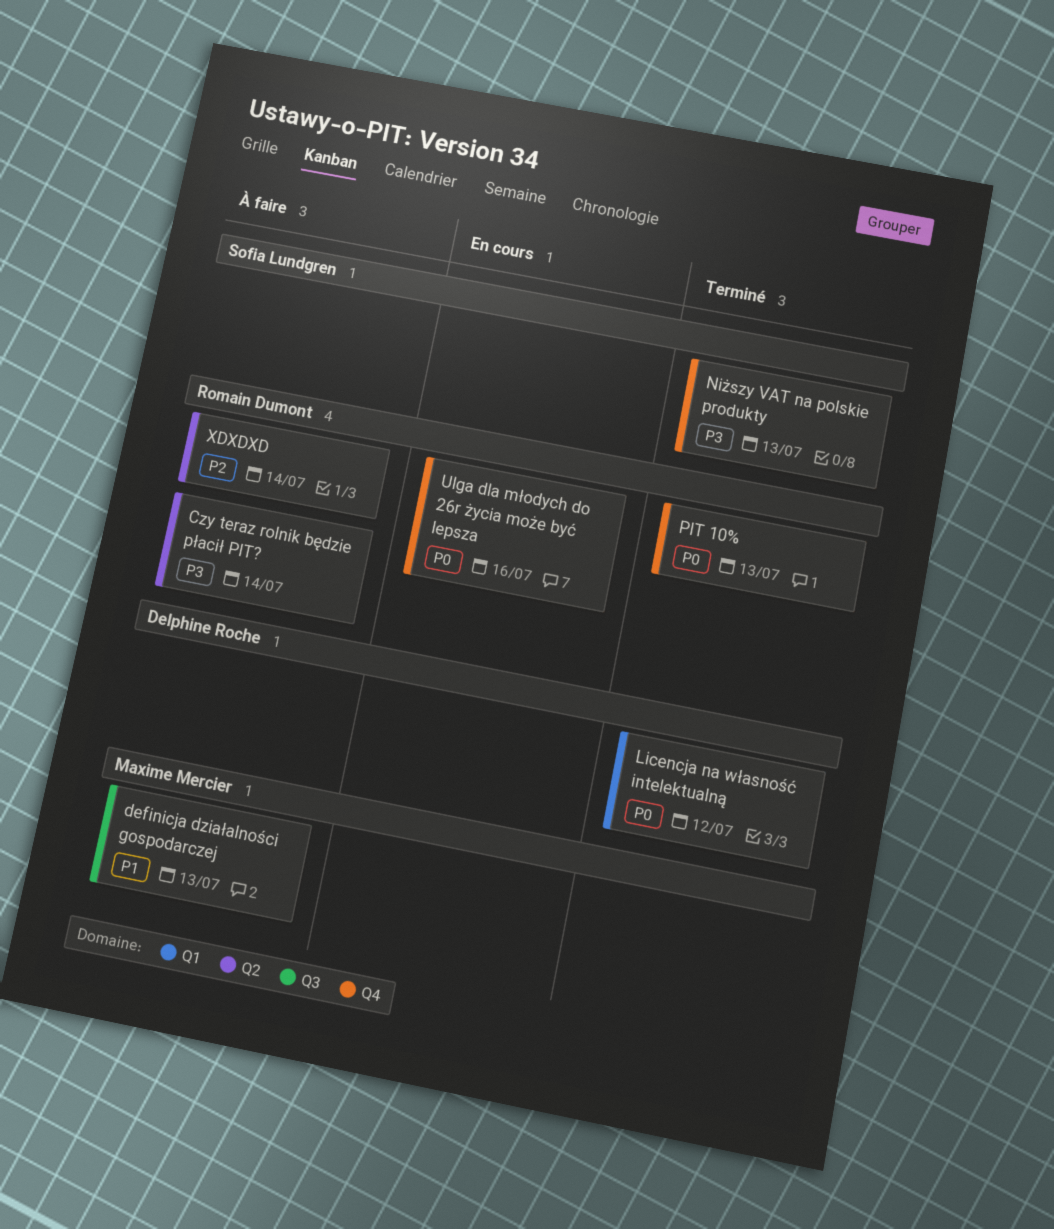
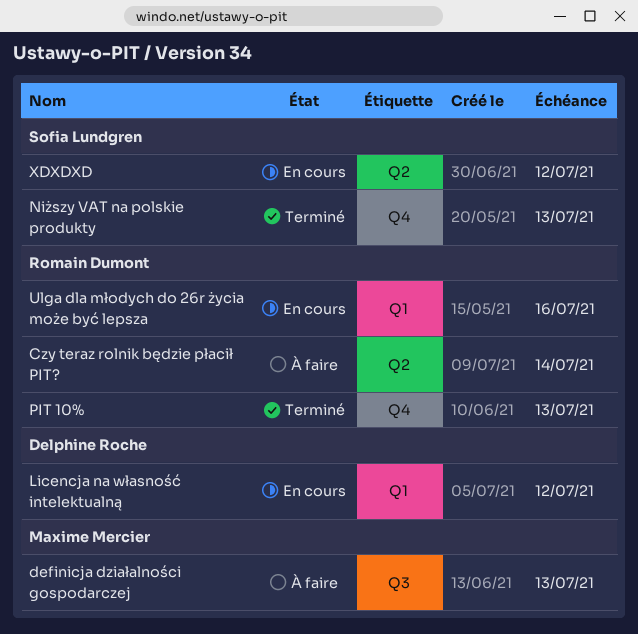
Licencja na własność intelektualną, status: Terminé -> En cours
Ulga dla młodych do 26r życia może być lepsza, label: Q4 -> Q1
XDXDXD, status: À faire -> En cours
XDXDXD, owner: Romain Dumont -> Sofia Lundgren
XDXDXD, due: Jul 14 -> Jul 12

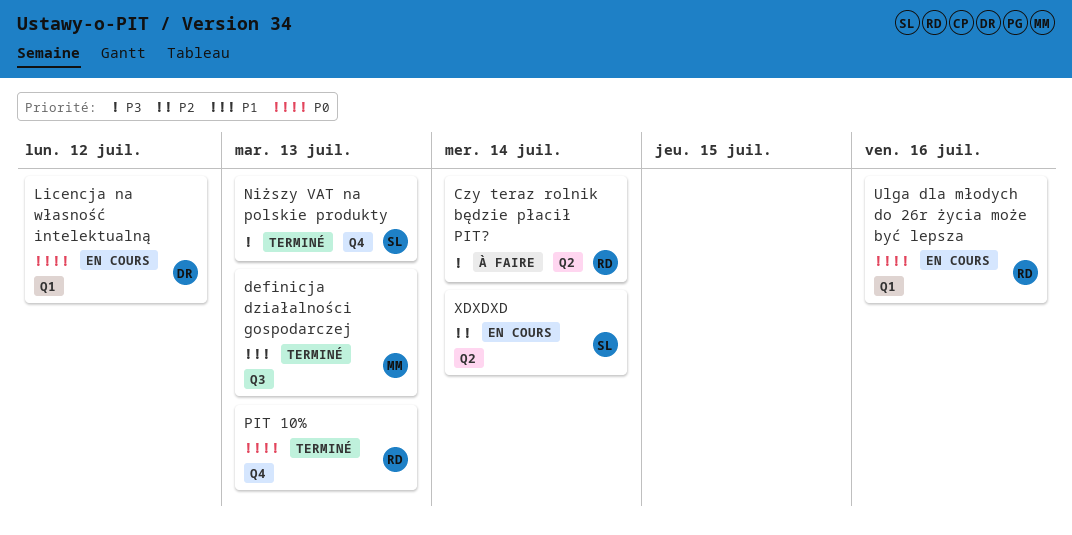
definicja działalności gospodarczej, status: À faire -> Terminé
XDXDXD, due: Jul 12 -> Jul 14

